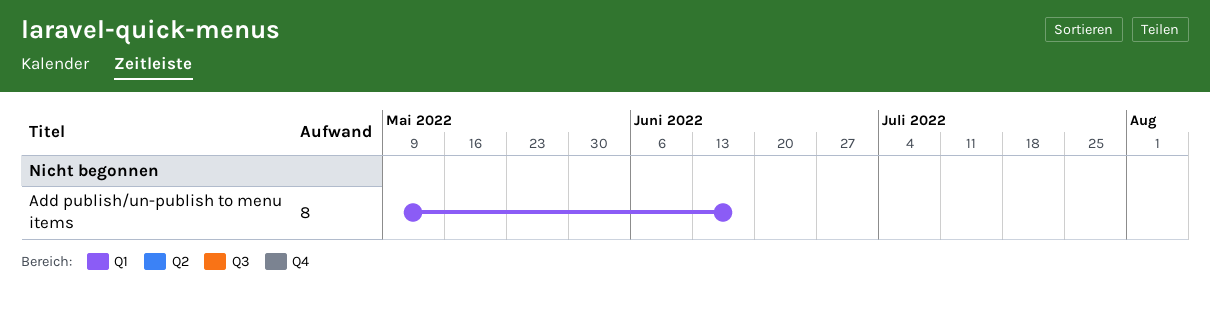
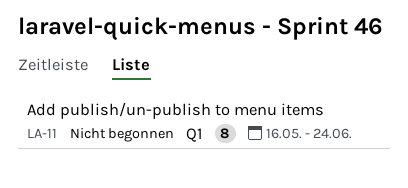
Add publish/un-publish to menu items, start: May 9 -> May 16
Add publish/un-publish to menu items, due: Jun 17 -> Jun 24

